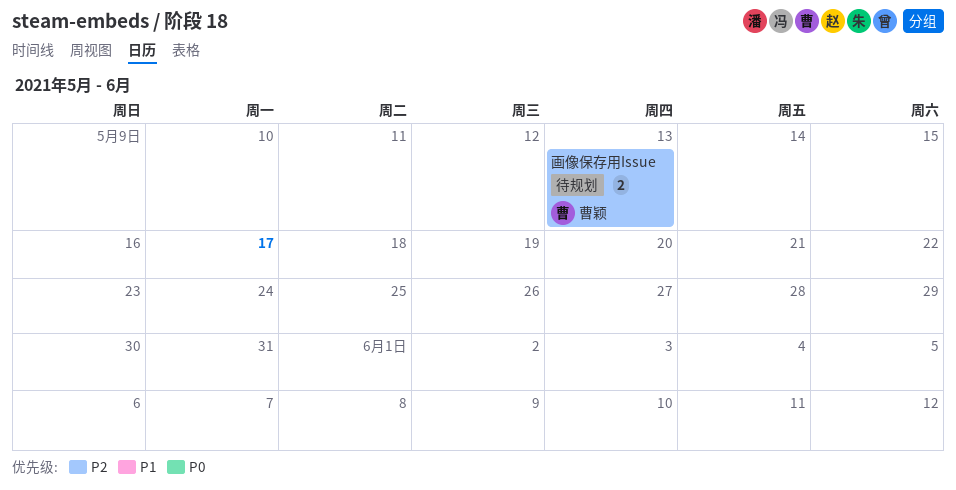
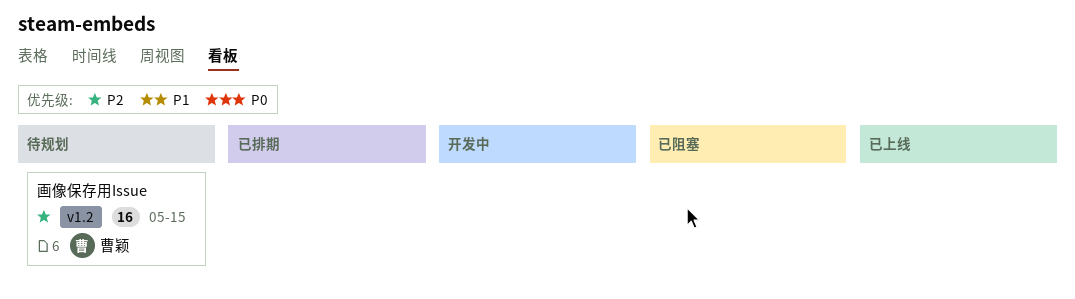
画像保存用Issue, estimate: 2 -> 16
画像保存用Issue, due: May 13 -> May 15

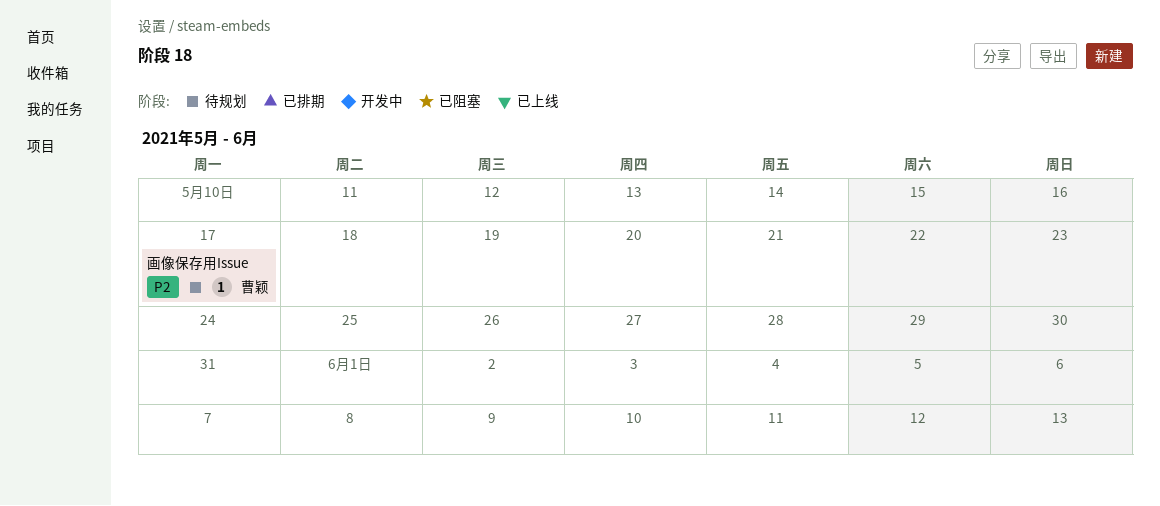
画像保存用Issue, estimate: 16 -> 1
画像保存用Issue, due: May 15 -> May 17

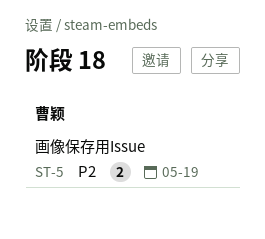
画像保存用Issue, estimate: 1 -> 2
画像保存用Issue, due: May 17 -> May 19

